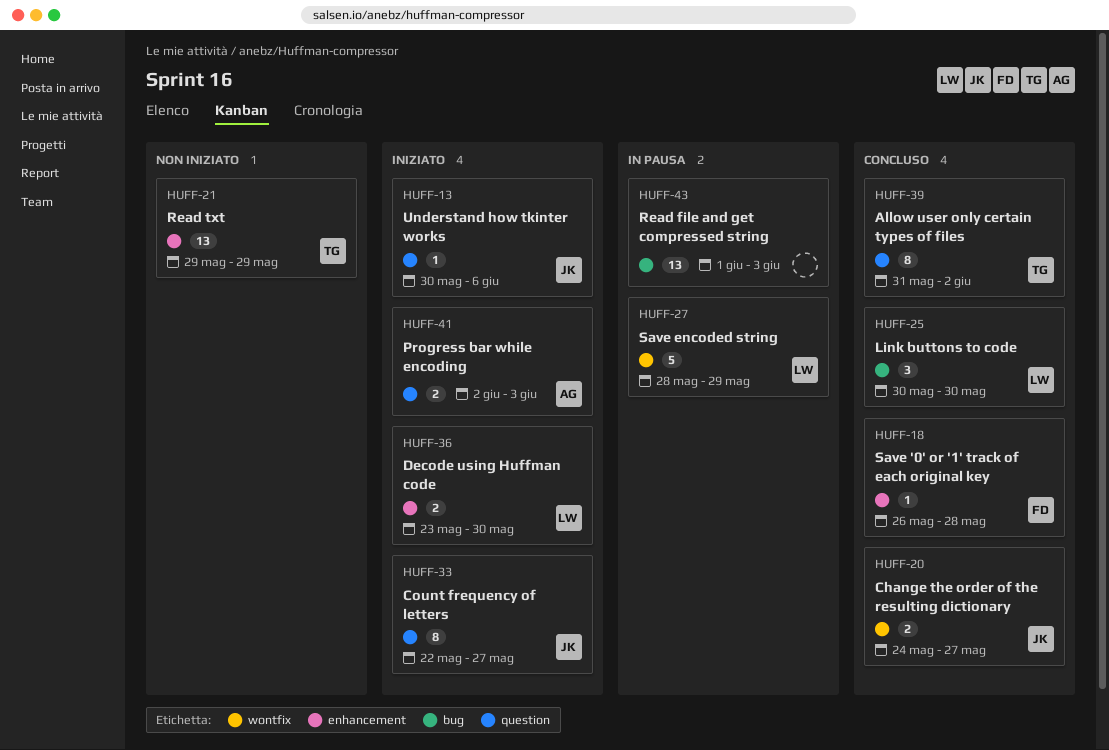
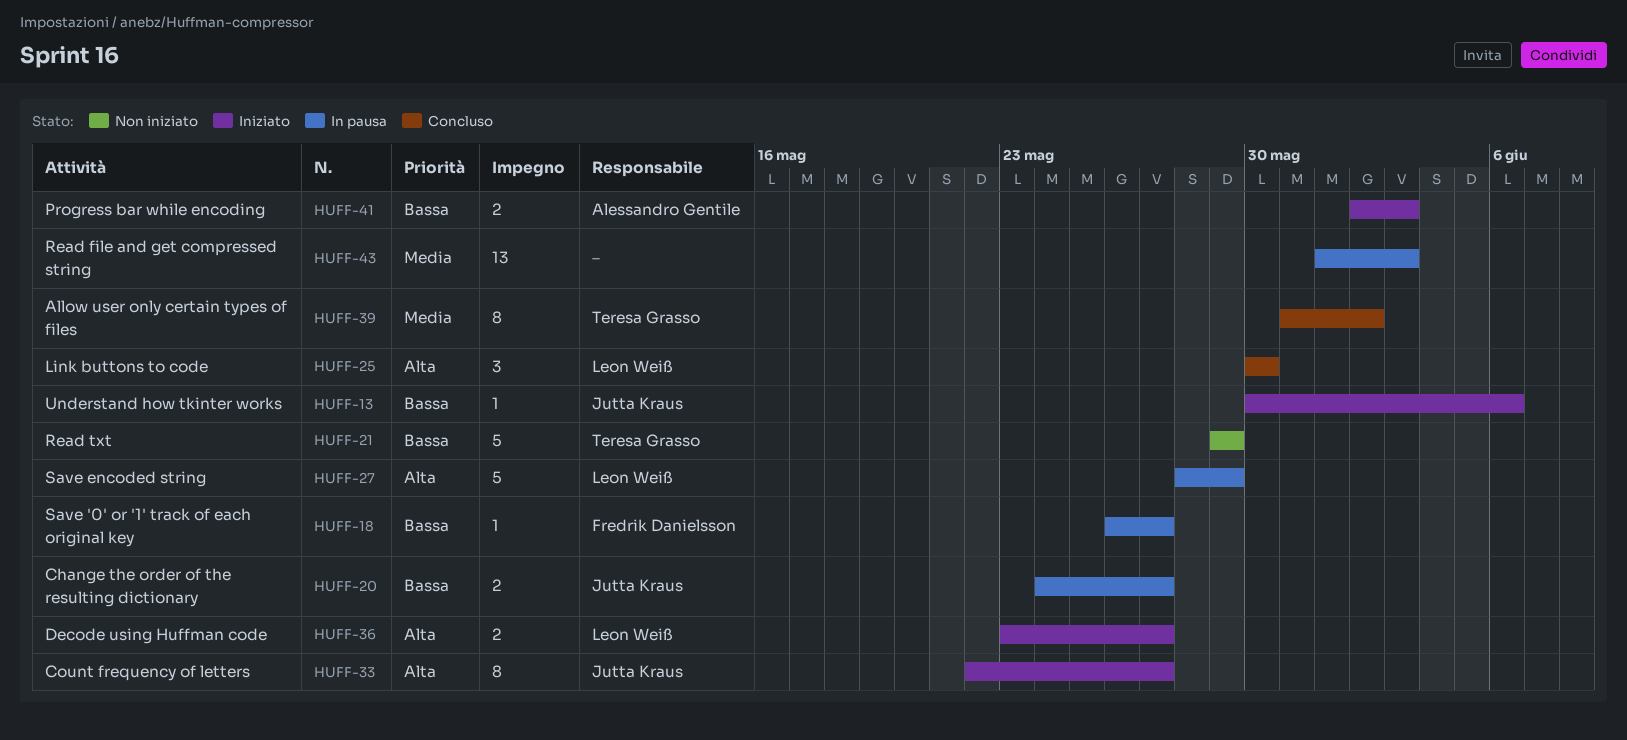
HUFF-18, status: Concluso -> In pausa
HUFF-18, due: May 28 -> May 27
HUFF-20, status: Concluso -> In pausa
HUFF-21, estimate: 13 -> 5
HUFF-36, due: May 30 -> May 27

